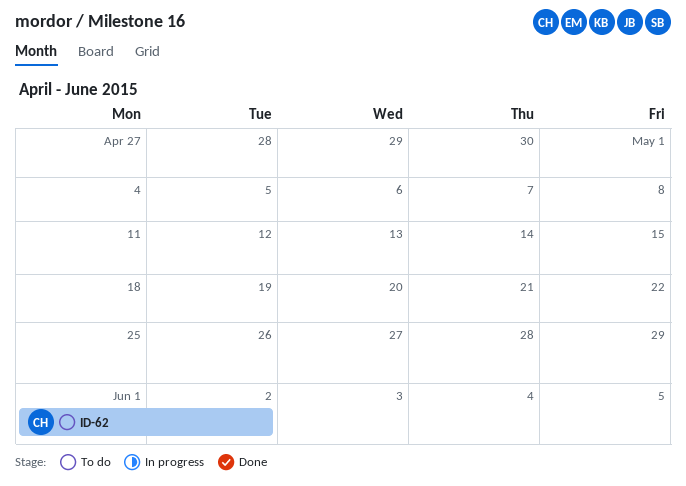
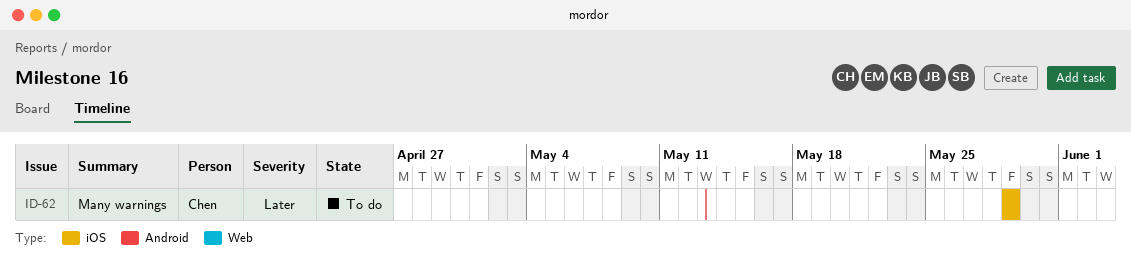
ID-62, start: Jun 1 -> May 29
ID-62, due: Jun 2 -> May 29

